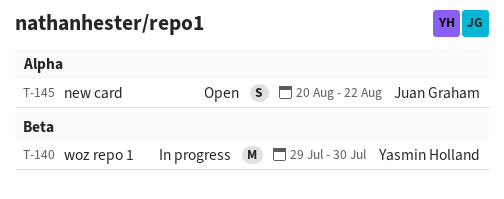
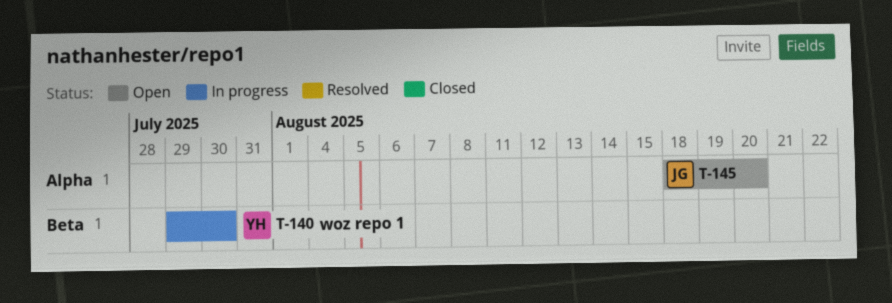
T-145, start: Aug 20 -> Aug 18
T-145, due: Aug 22 -> Aug 20

